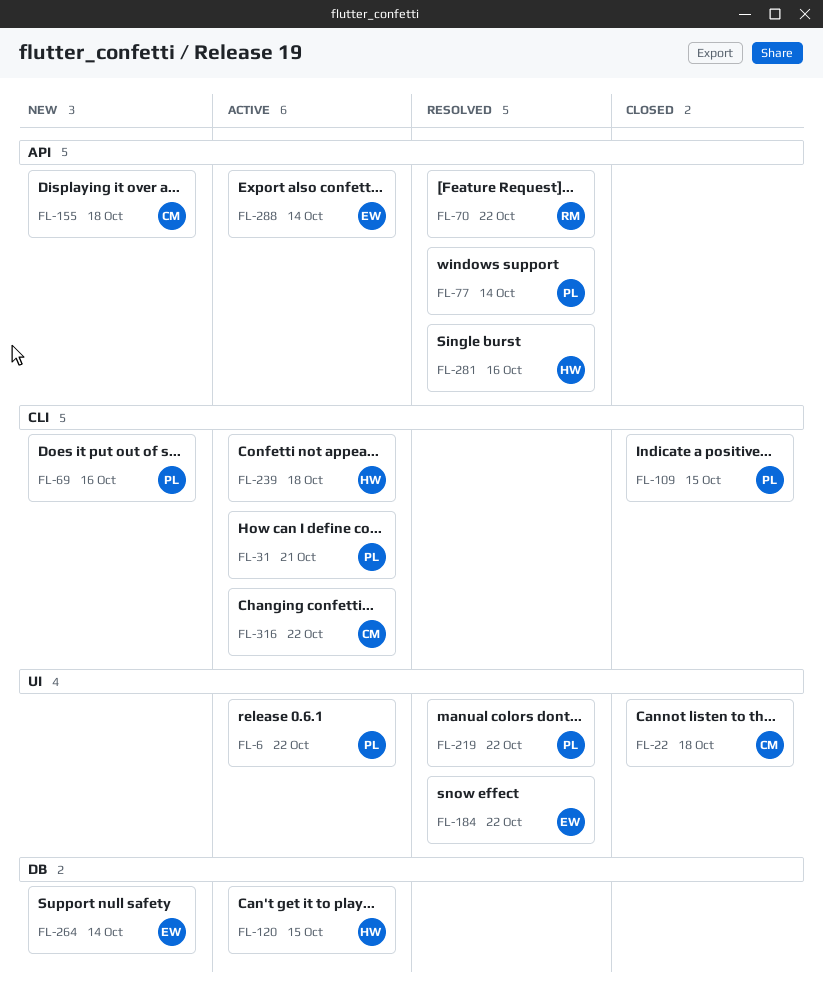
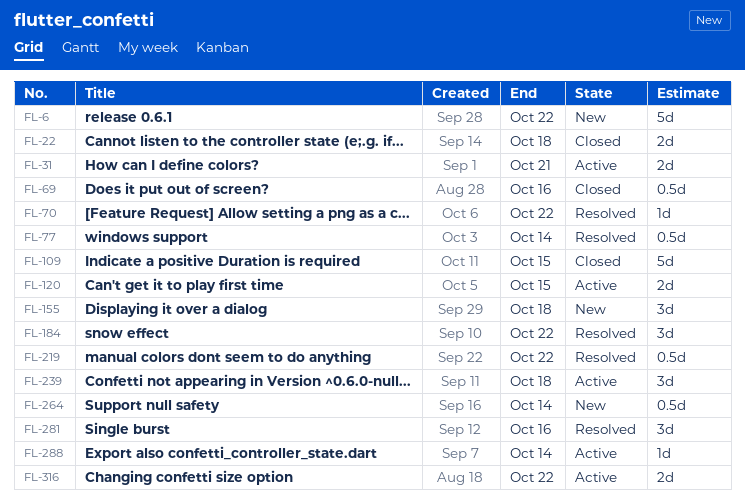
FL-6, status: Active -> New
FL-69, status: New -> Closed

